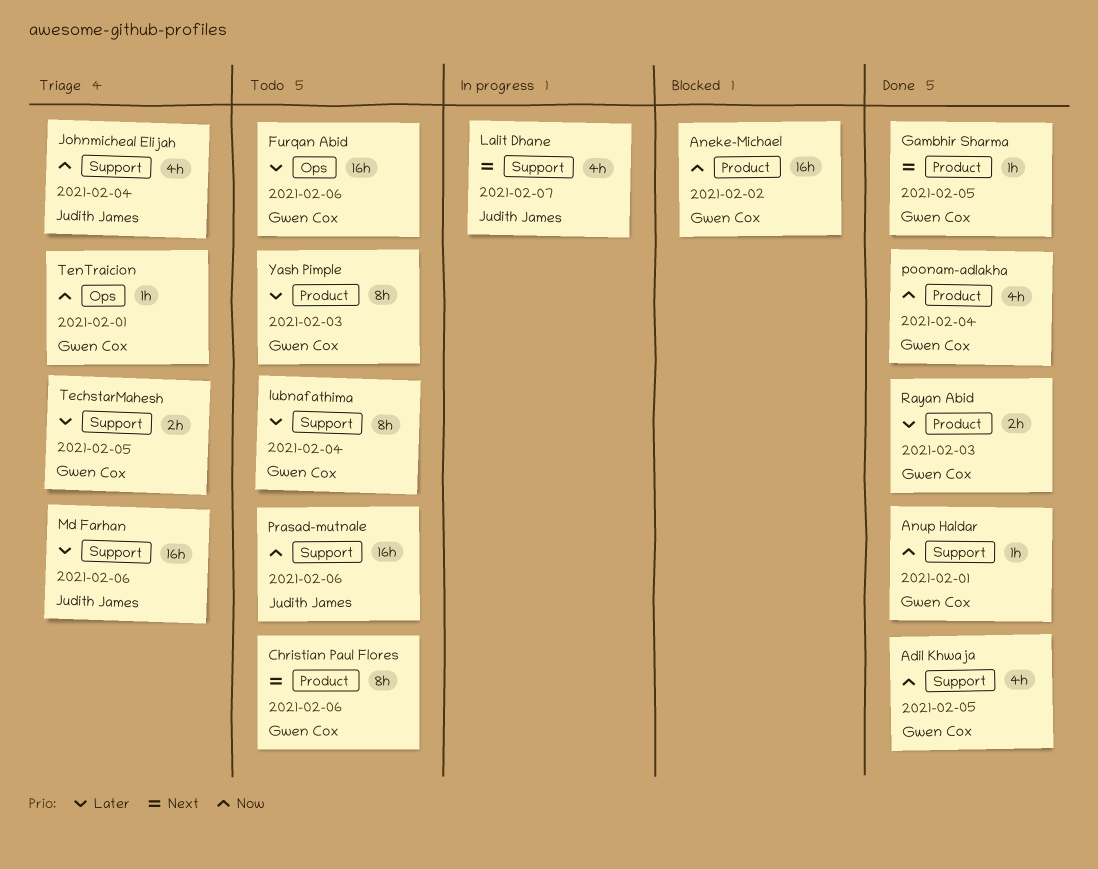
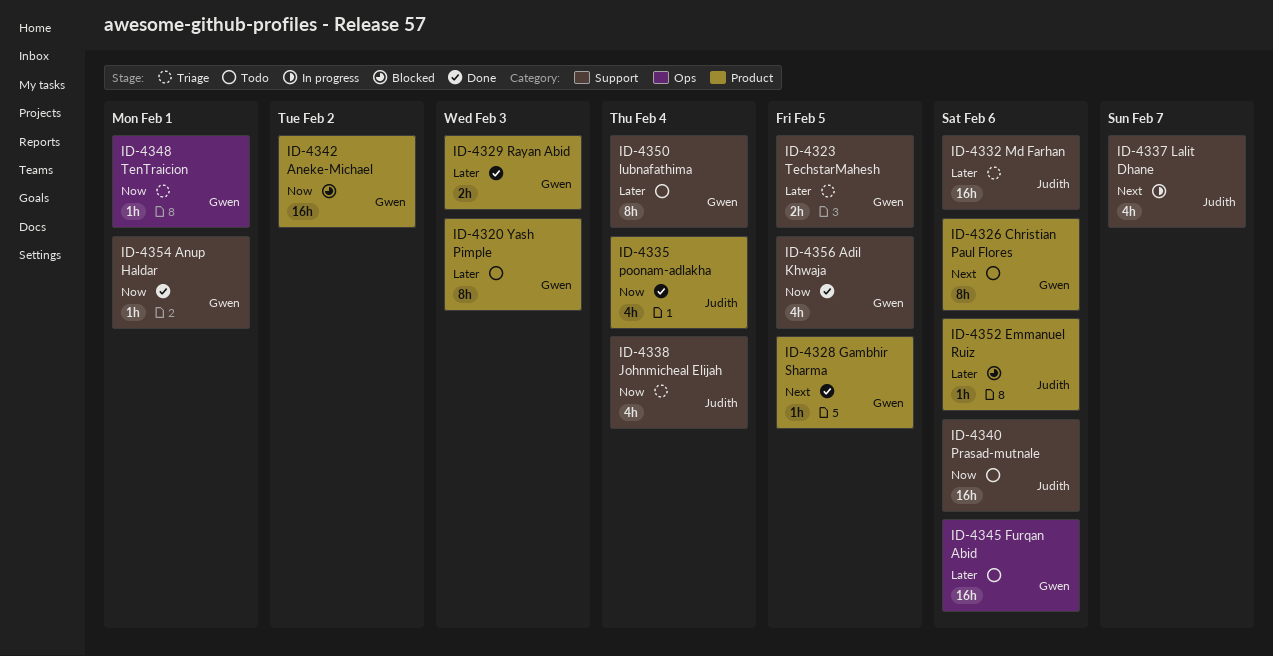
Emmanuel Ruiz: none -> present
poonam-adlakha, owner: Gwen Cox -> Judith James

